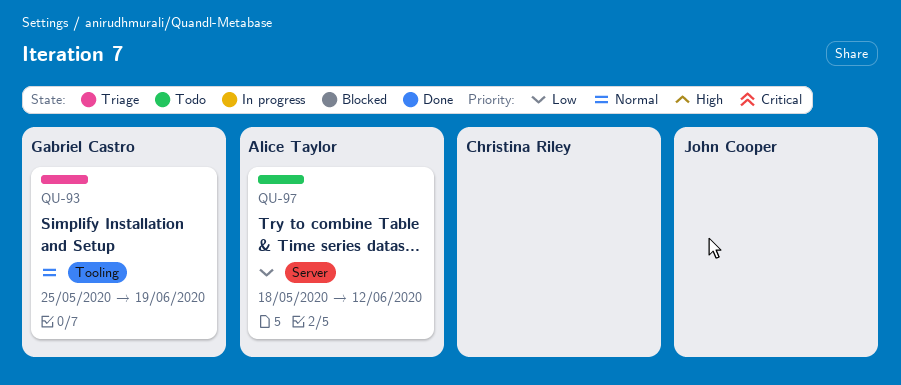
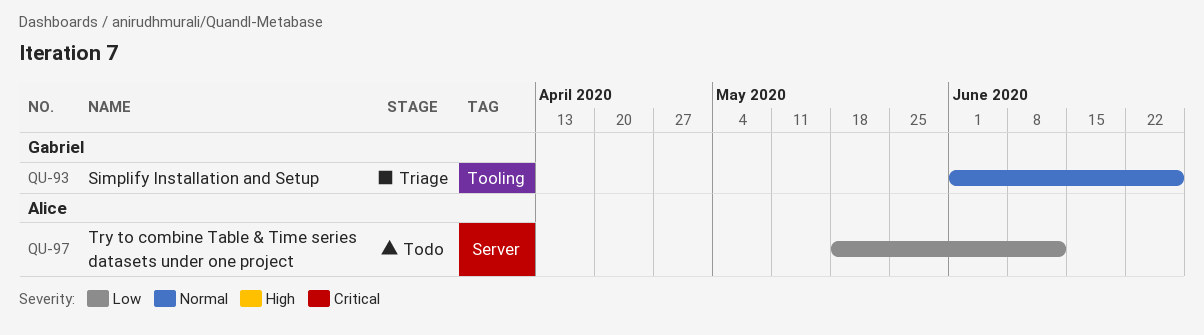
QU-93, start: May 25 -> Jun 1
QU-93, due: Jun 19 -> Jun 26

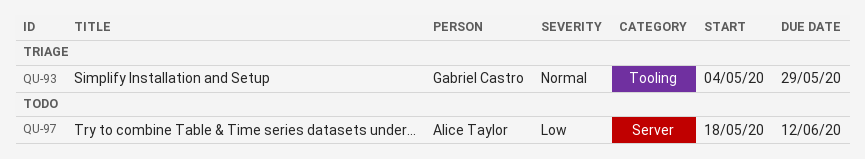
QU-93, start: Jun 1 -> May 4
QU-93, due: Jun 26 -> May 29

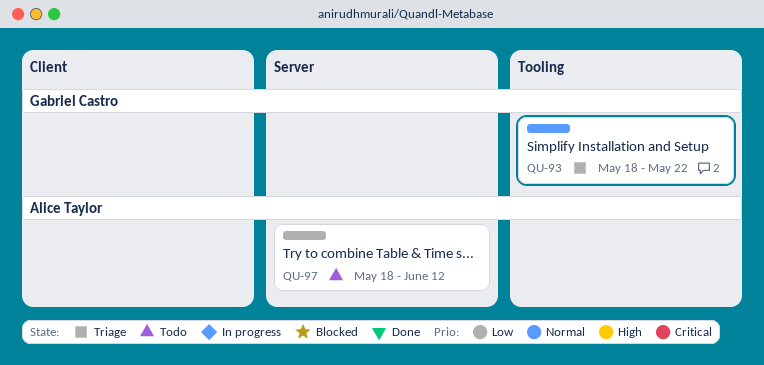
QU-93, start: May 4 -> May 18
QU-93, due: May 29 -> May 22

